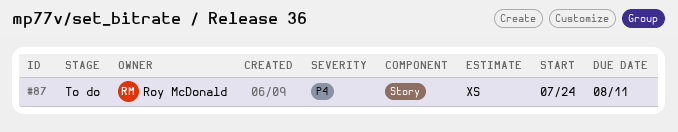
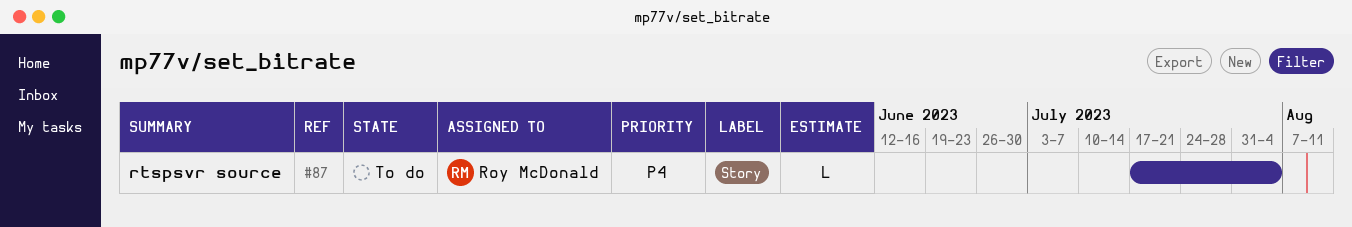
#87, estimate: XS -> L
#87, start: Jul 24 -> Jul 17
#87, due: Aug 11 -> Aug 4

